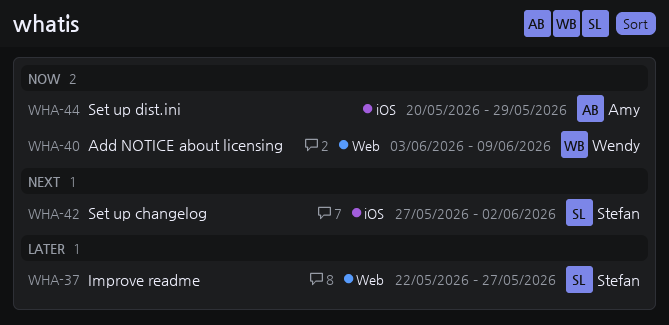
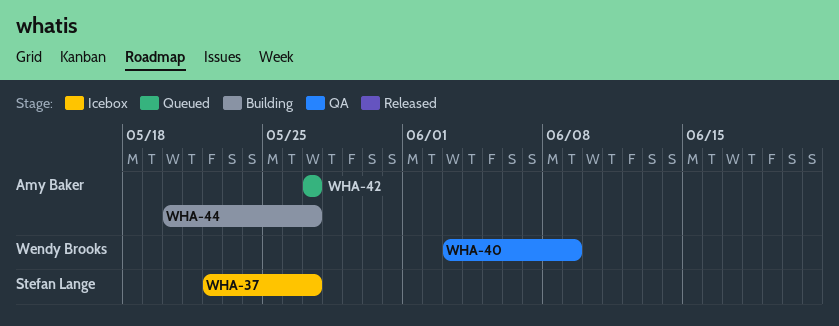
WHA-42, owner: Stefan Lange -> Amy Baker
WHA-42, due: Jun 2 -> May 27
WHA-44, due: May 29 -> May 27

